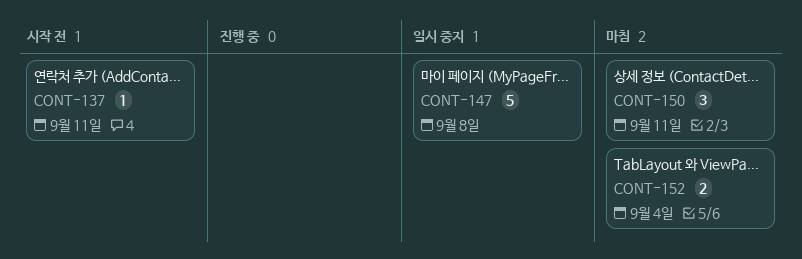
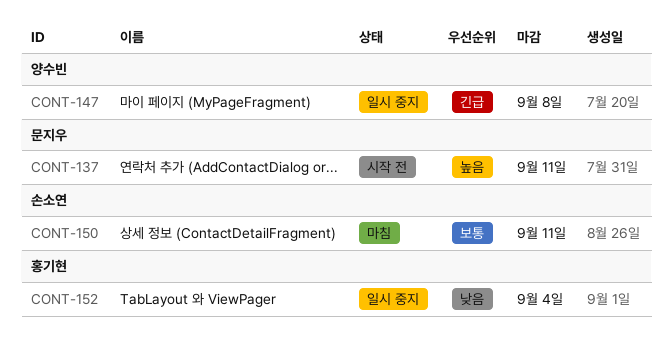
CONT-152, status: 마침 -> 일시 중지

